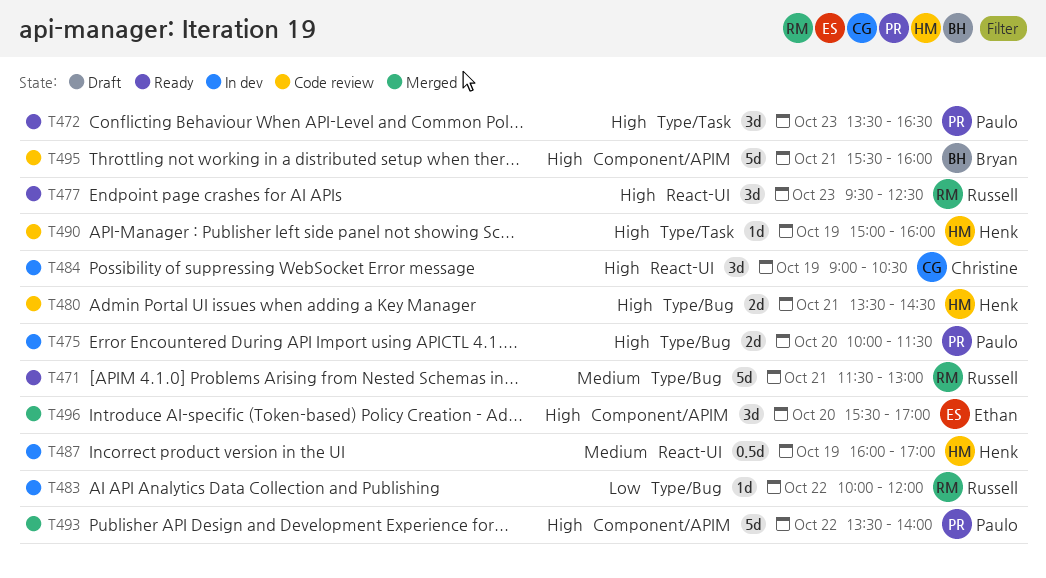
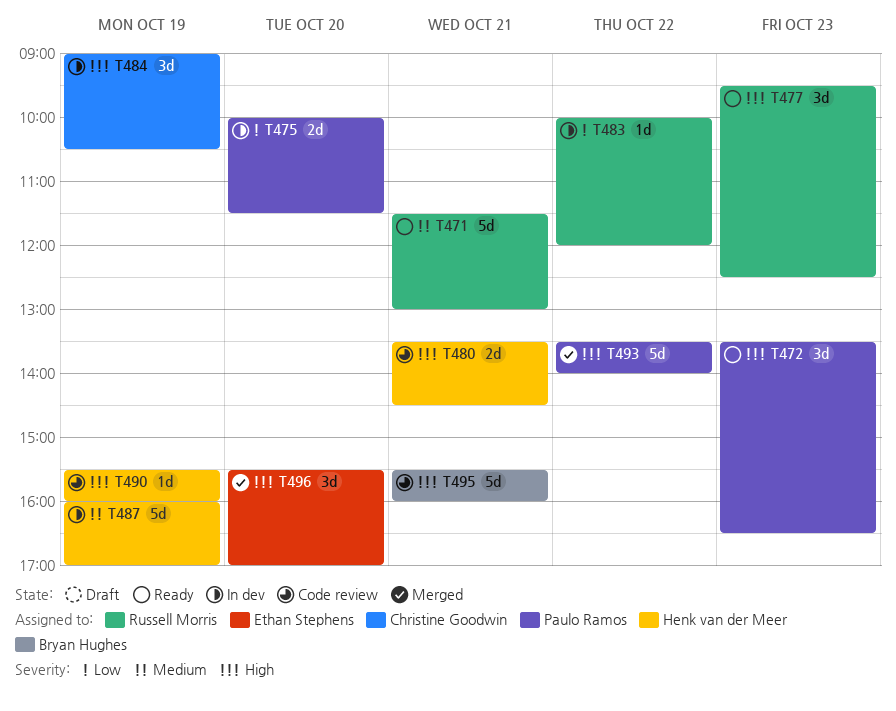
T475, priority: High -> Low
T487, estimate: 0.5d -> 5d
T490, begins: 15:00 -> 15:30

